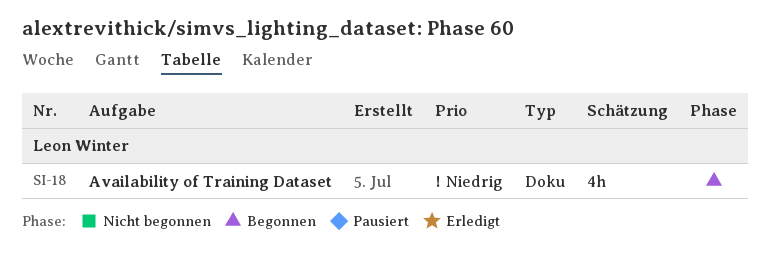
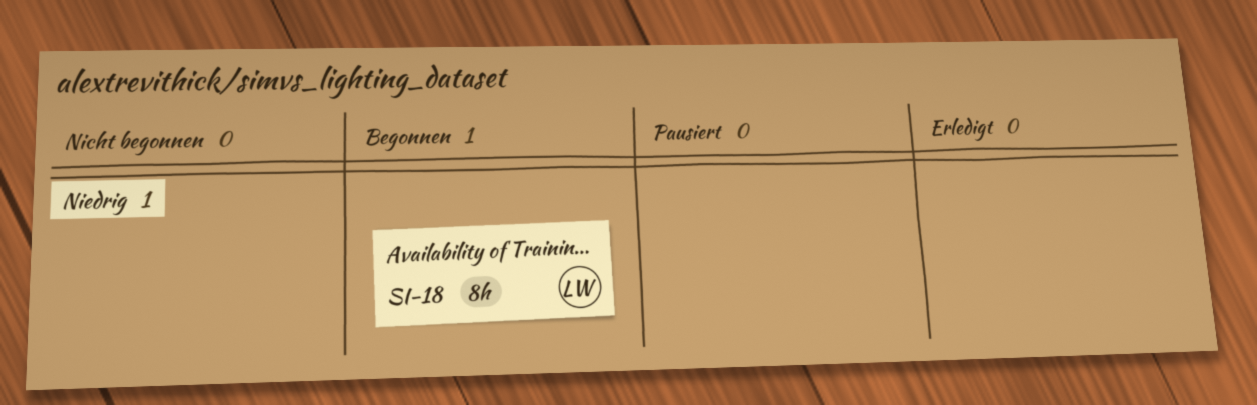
SI-18, estimate: 4h -> 8h

